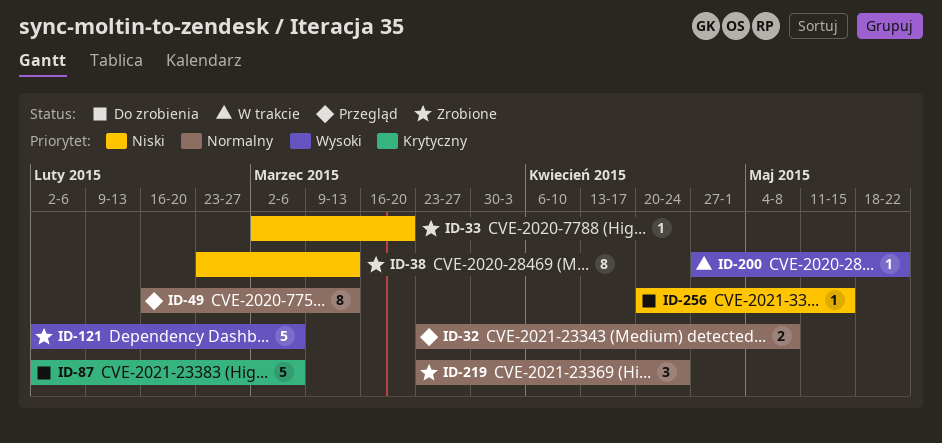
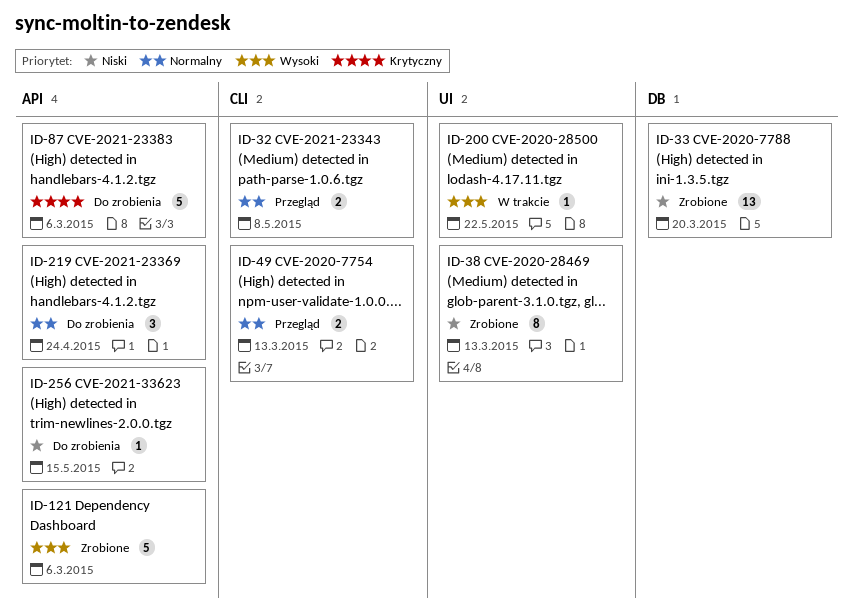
ID-33, estimate: 1 -> 13
ID-49, estimate: 8 -> 2
ID-219, status: Zrobione -> Do zrobienia

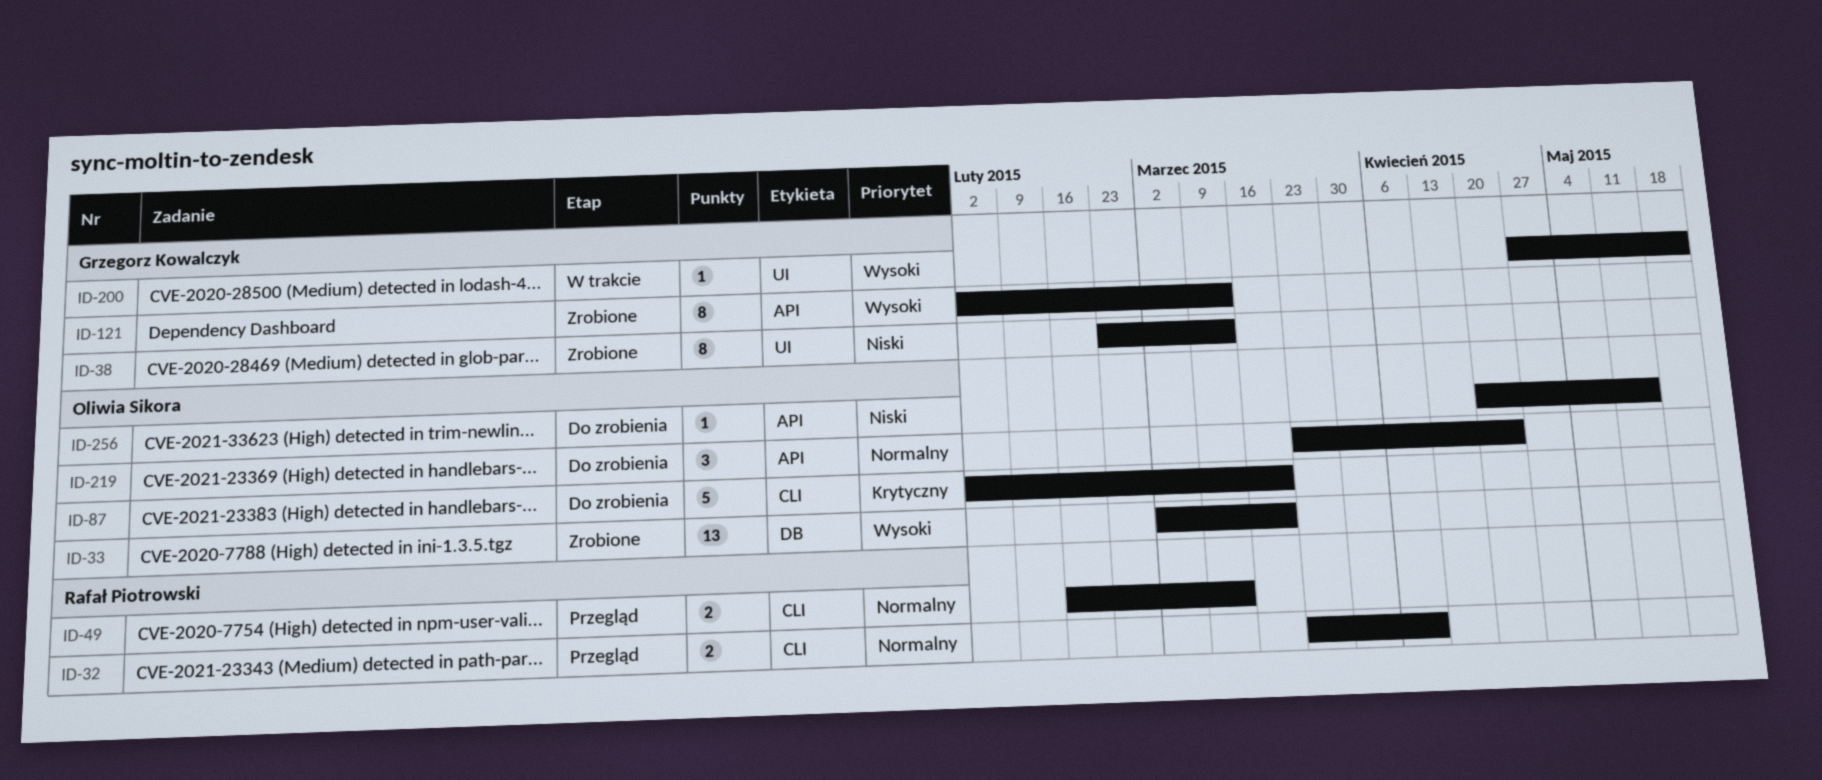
ID-32, due: May 8 -> Apr 10
ID-33, priority: Niski -> Wysoki
ID-87, label: API -> CLI
ID-87, due: Mar 6 -> Mar 20
ID-121, estimate: 5 -> 8
ID-121, due: Mar 6 -> Mar 13

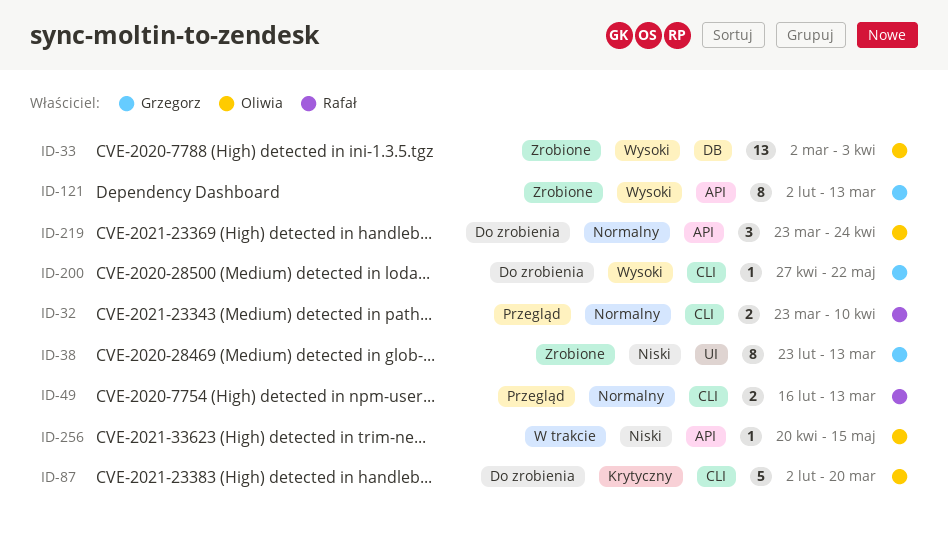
ID-33, due: Mar 20 -> Apr 3
ID-200, status: W trakcie -> Do zrobienia
ID-200, label: UI -> CLI
ID-256, status: Do zrobienia -> W trakcie

